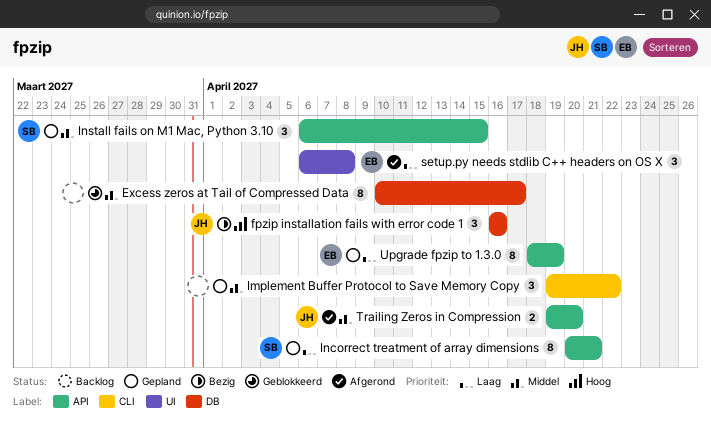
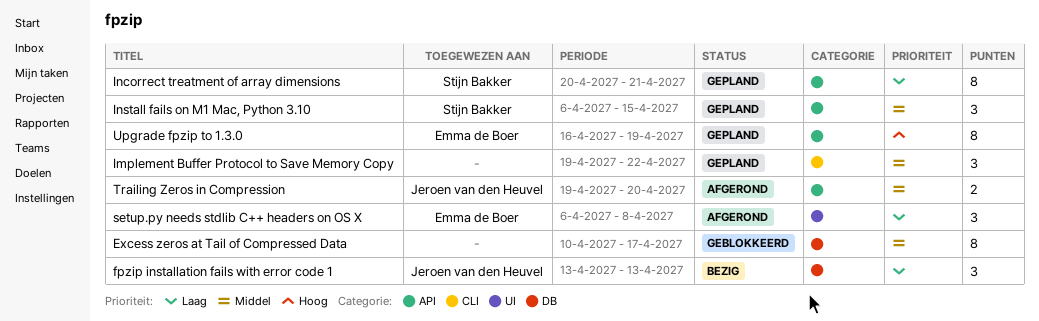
fpzip installation fails with error code 1, priority: Hoog -> Laag
fpzip installation fails with error code 1, start: Apr 16 -> Apr 13
fpzip installation fails with error code 1, due: Apr 16 -> Apr 13
Upgrade fpzip to 1.3.0, priority: Laag -> Hoog
Upgrade fpzip to 1.3.0, start: Apr 18 -> Apr 16

